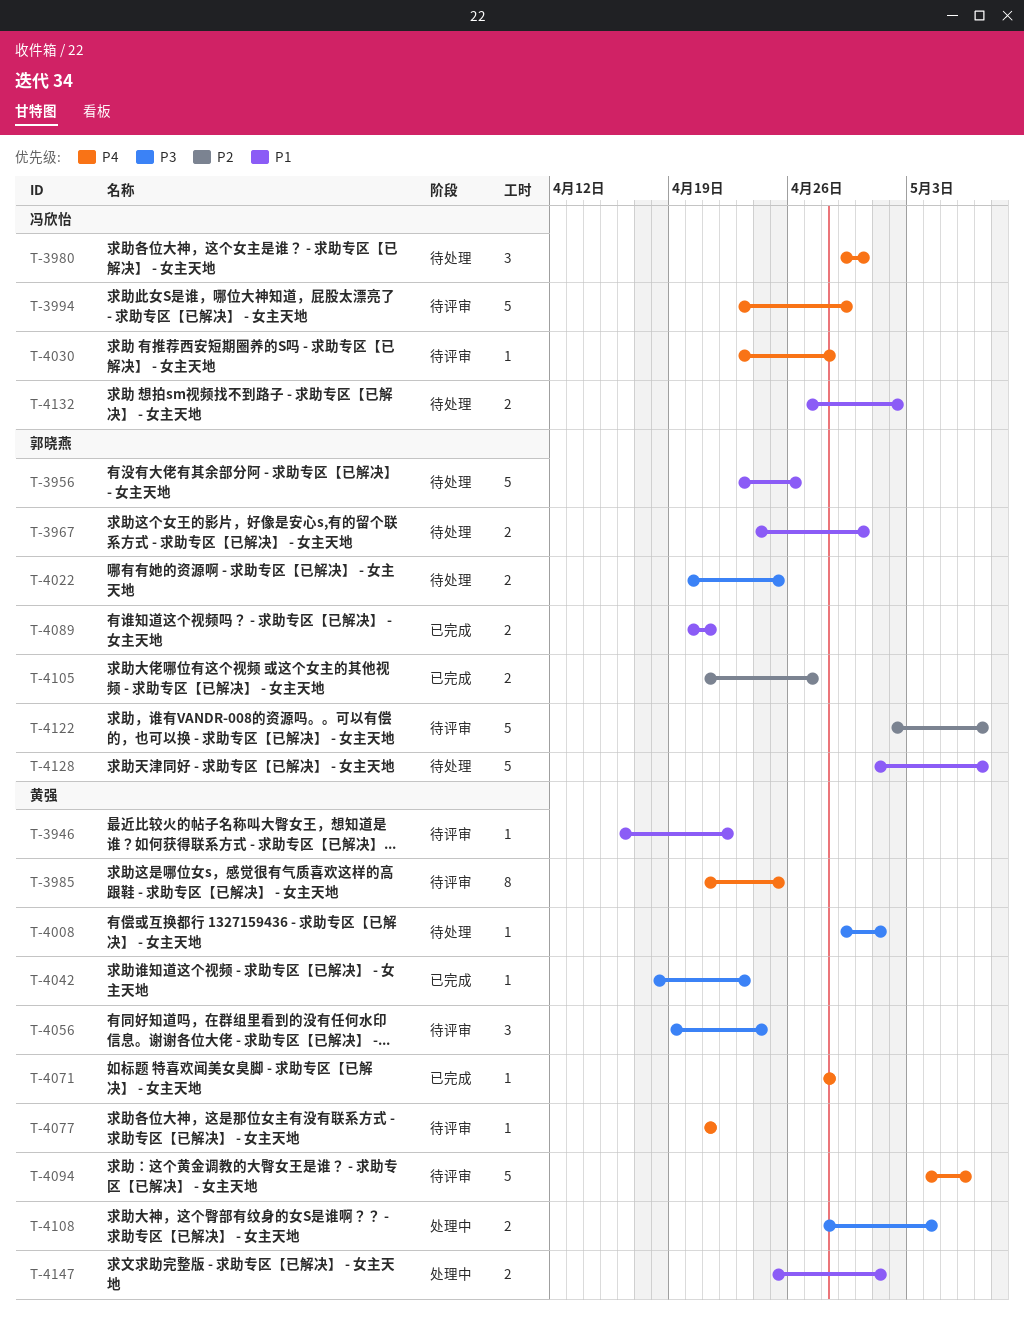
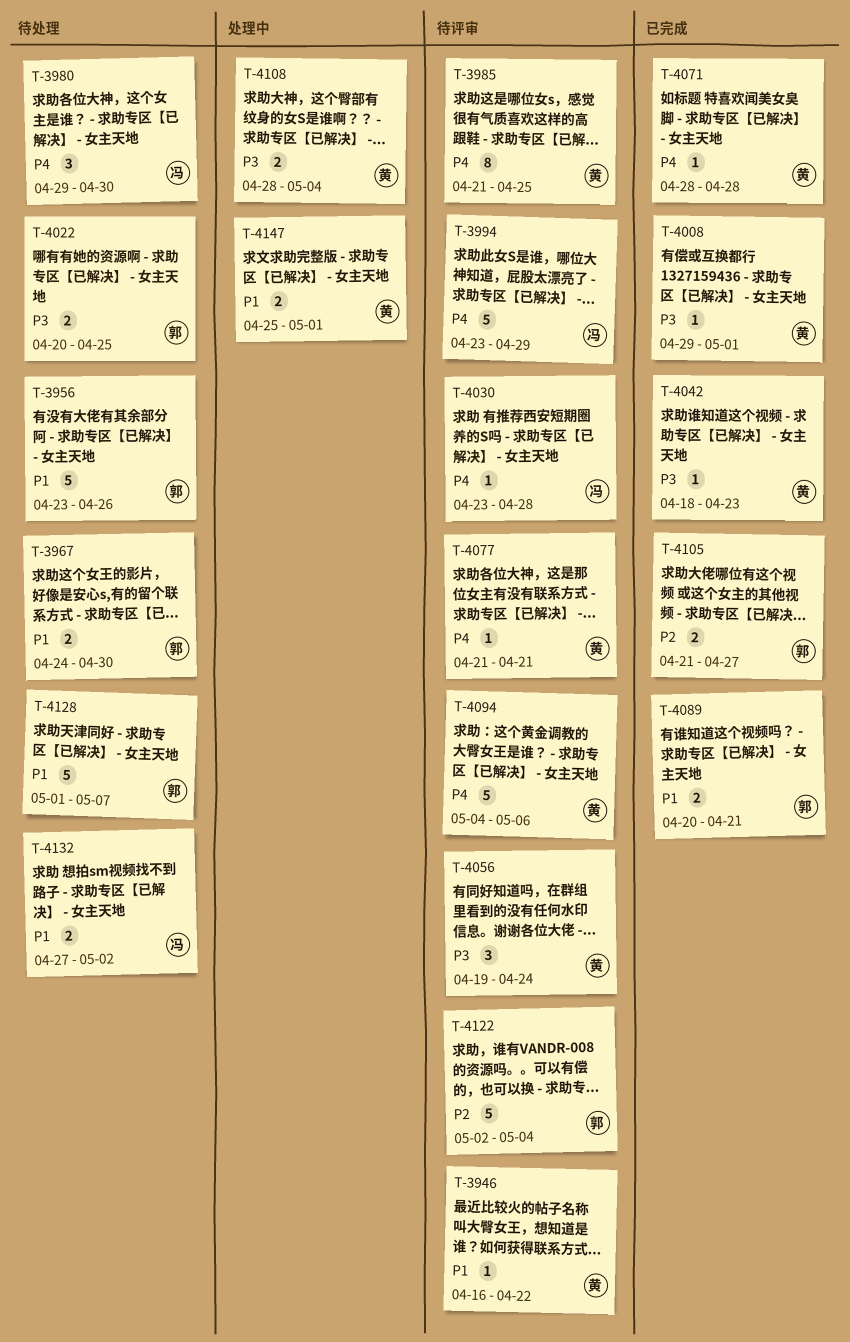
T-4008, status: 待处理 -> 已完成
T-4122, due: May 7 -> May 4

